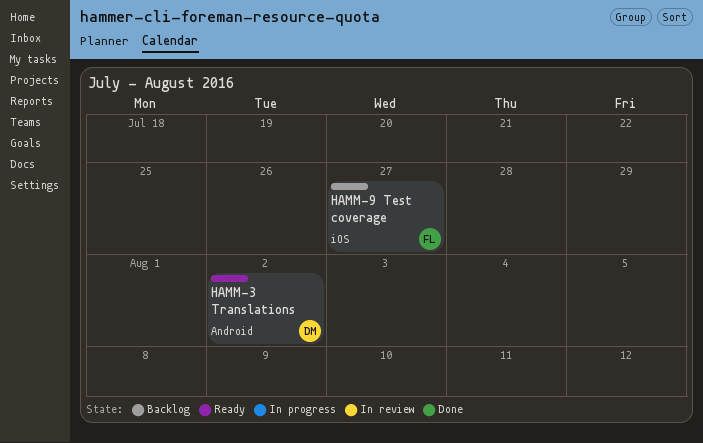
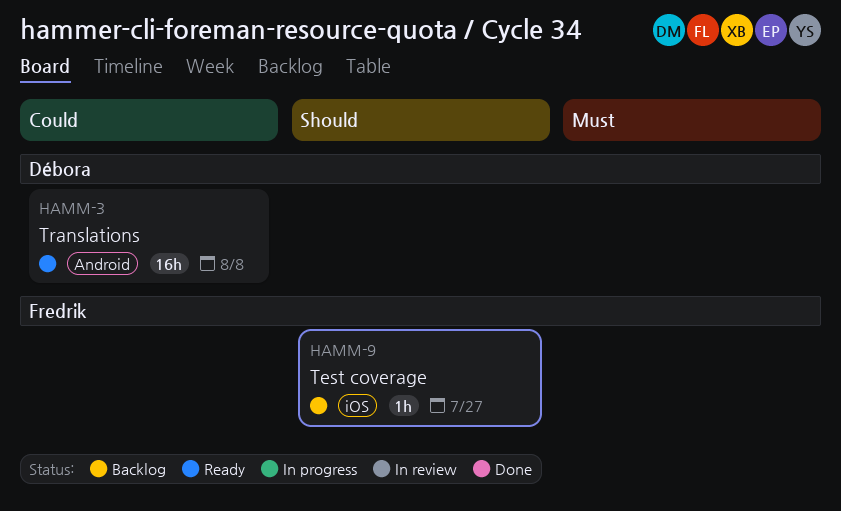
HAMM-3, due: Aug 2 -> Aug 8

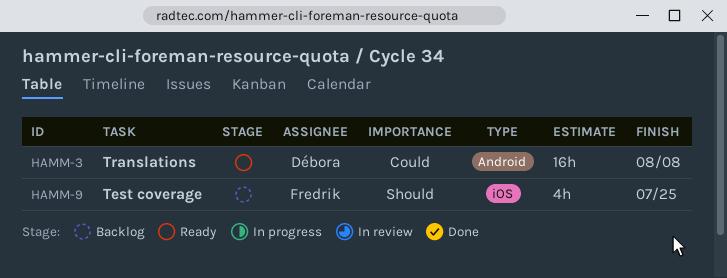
HAMM-9, estimate: 1h -> 4h
HAMM-9, due: Jul 27 -> Jul 25

